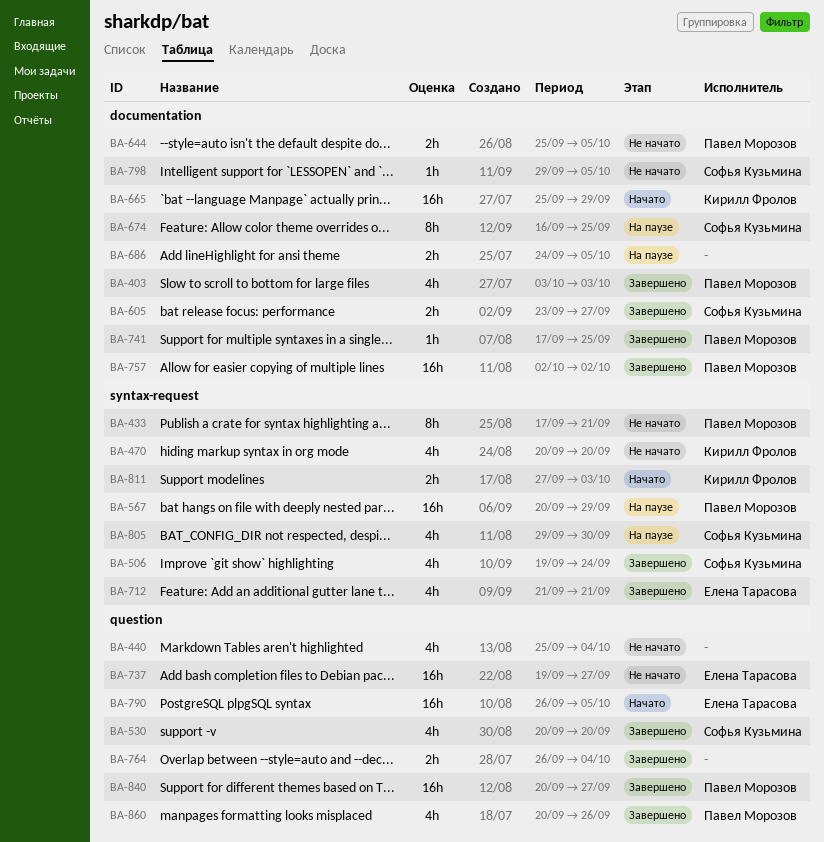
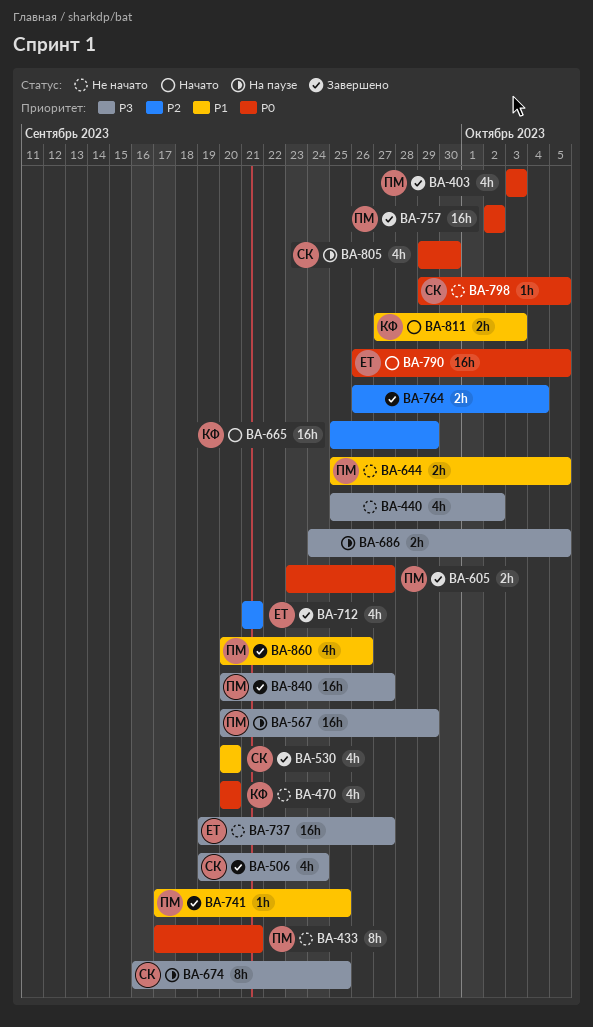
BA-440, due: Oct 4 -> Oct 2
BA-605, owner: Софья Кузьмина -> Павел Морозов

